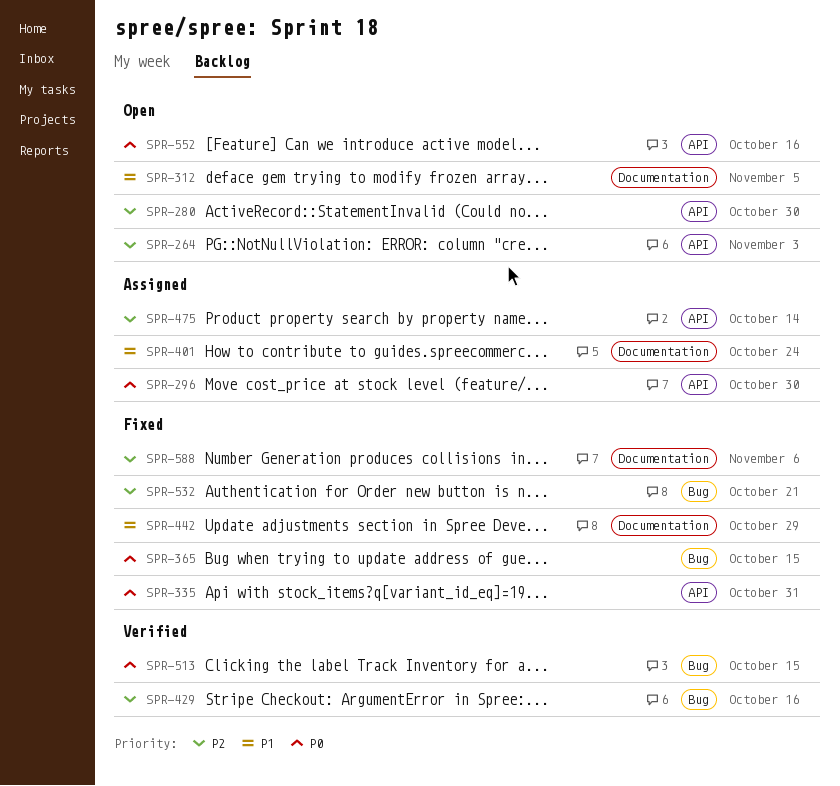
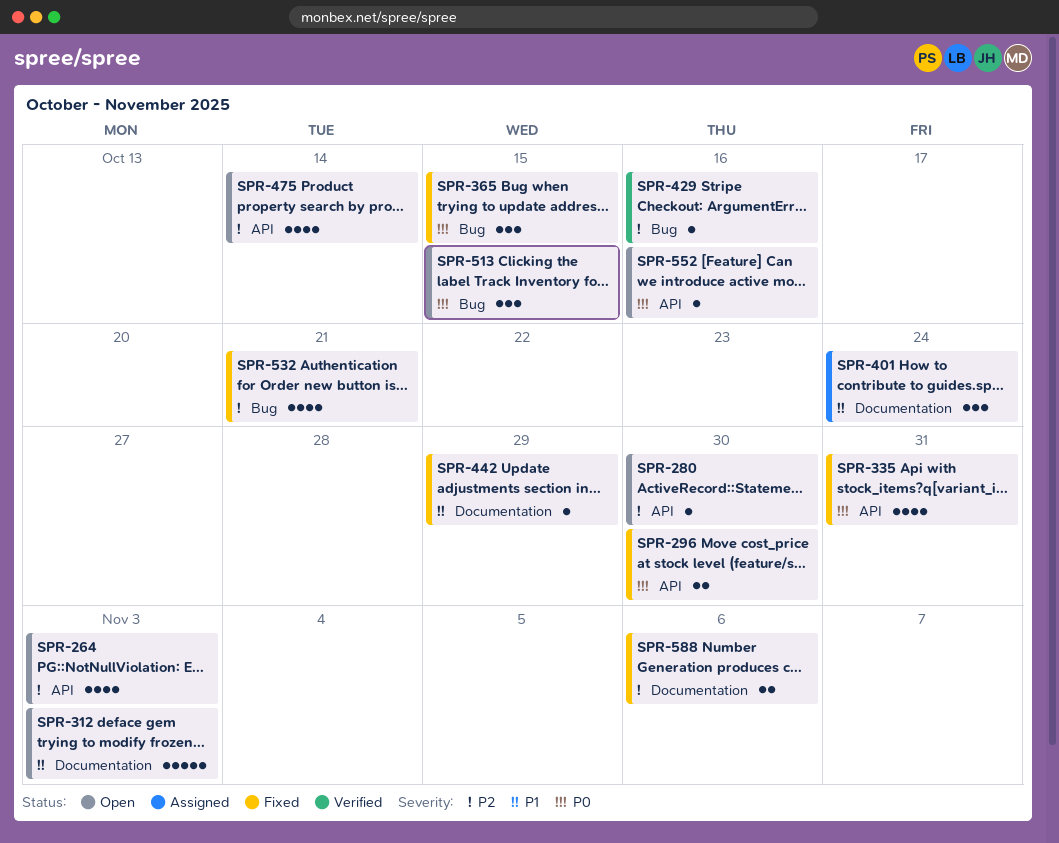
SPR-296, status: Assigned -> Fixed
SPR-312, due: Nov 5 -> Nov 3
SPR-475, status: Assigned -> Open
SPR-513, status: Verified -> Open

